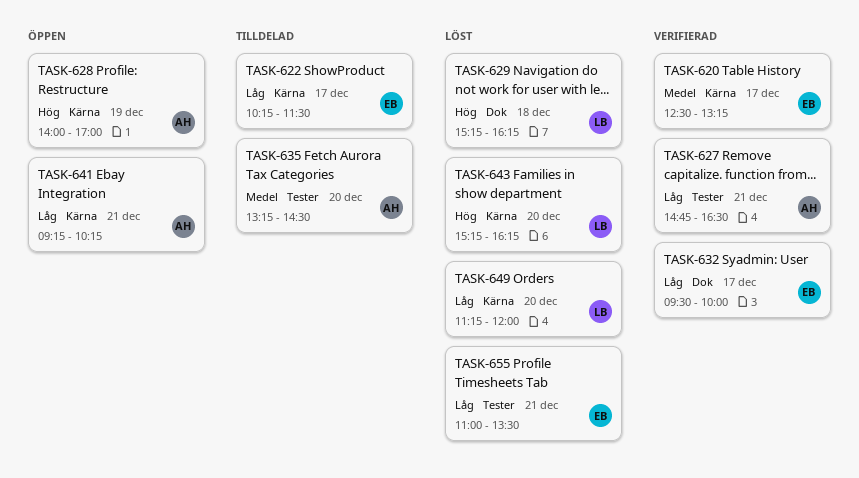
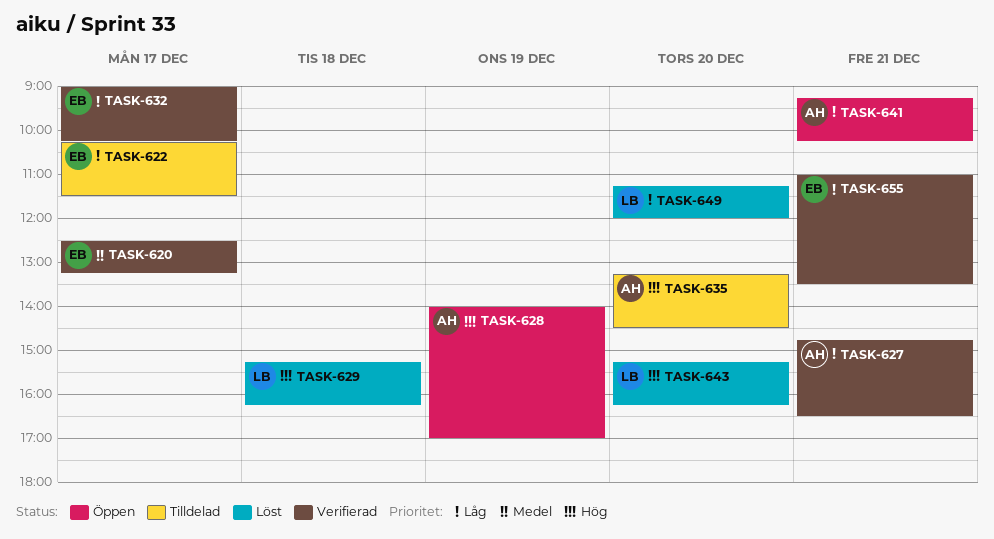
TASK-632, begins: 09:30 -> 09:00
TASK-632, ends: 10:00 -> 10:15
TASK-635, priority: Medel -> Hög
TASK-655, status: Löst -> Verifierad

